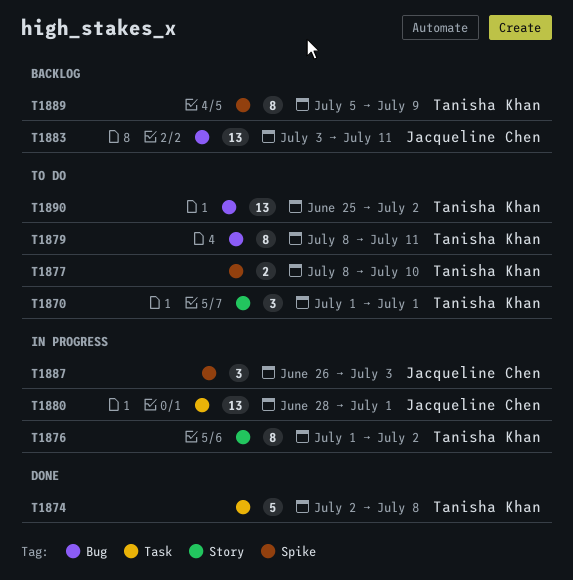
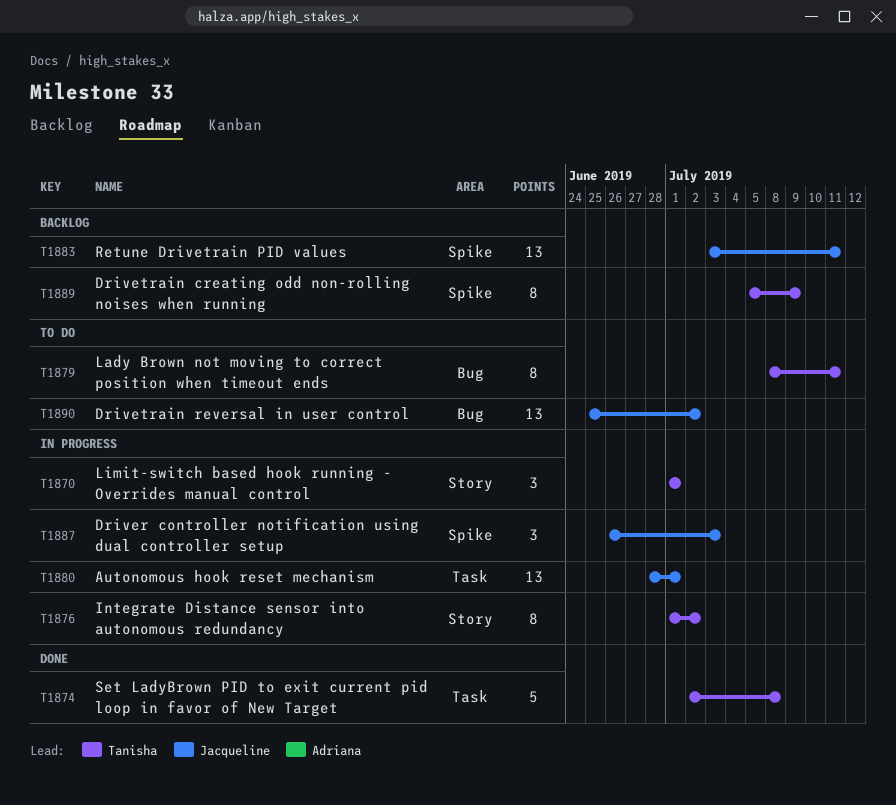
T1870, status: To do -> In progress
T1877: present -> none
T1883, label: Bug -> Spike
T1890, owner: Tanisha Khan -> Jacqueline Chen

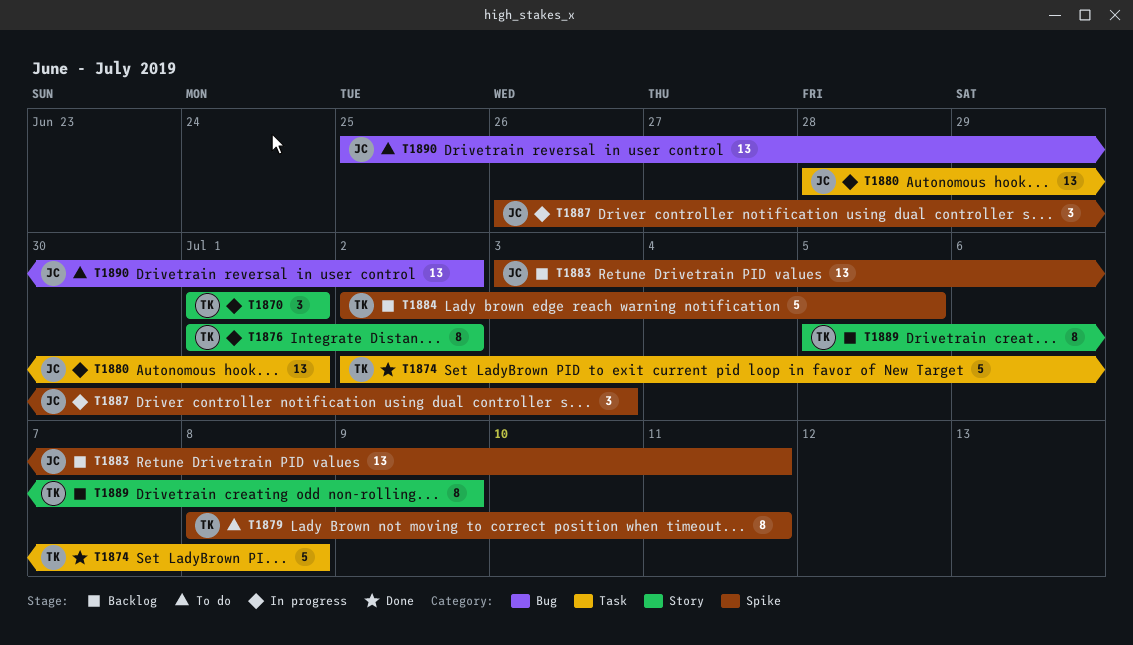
T1879, label: Bug -> Spike
T1884: none -> present
T1889, label: Spike -> Story

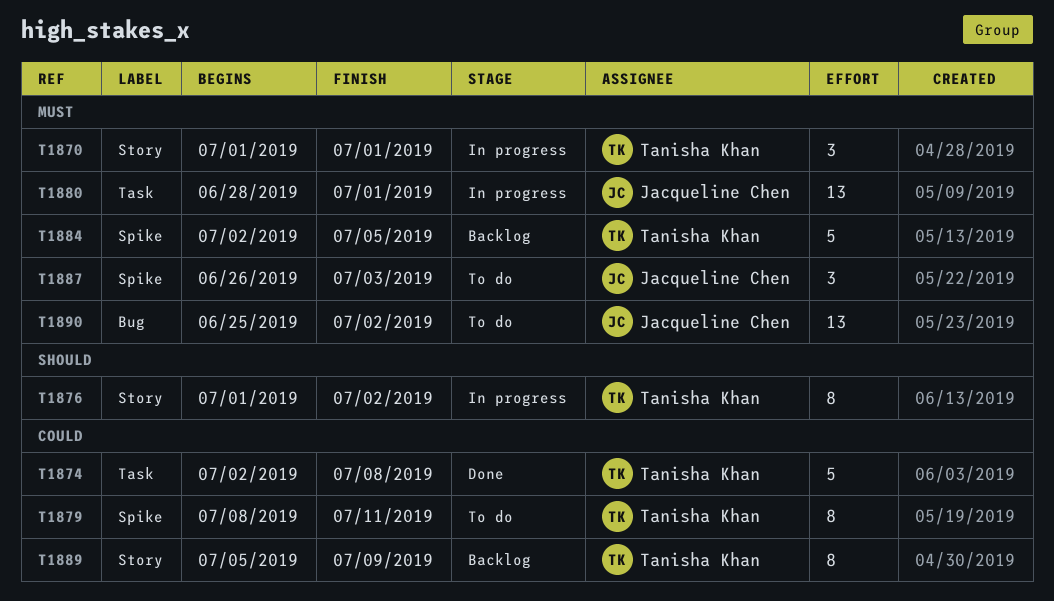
T1883: present -> none
T1887, status: In progress -> To do

